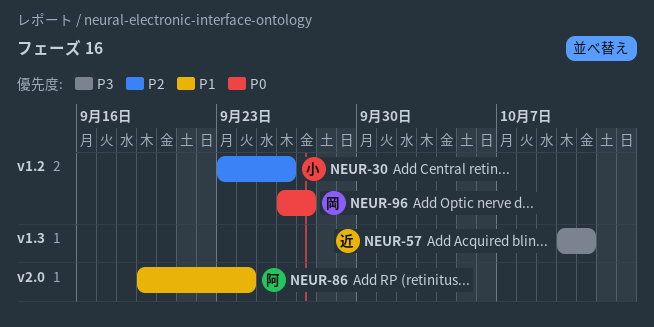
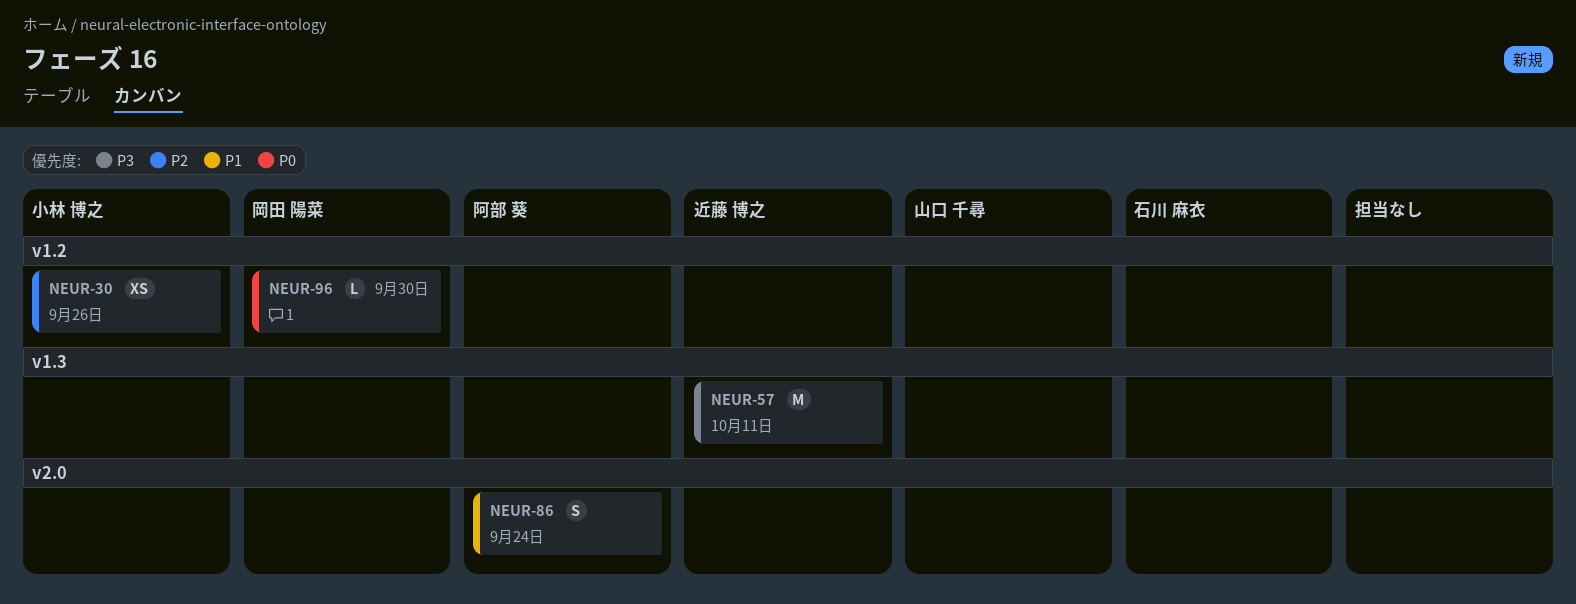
NEUR-96, due: Sep 27 -> Sep 30

